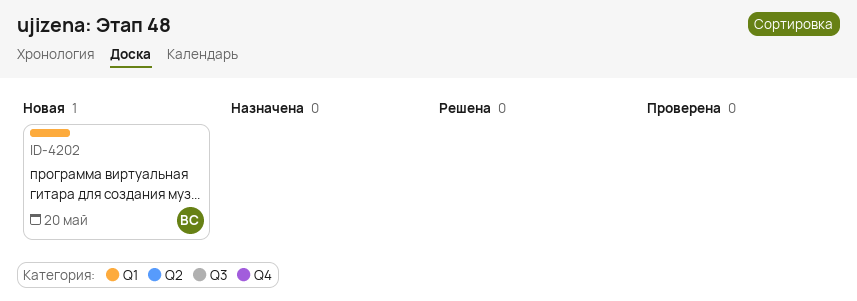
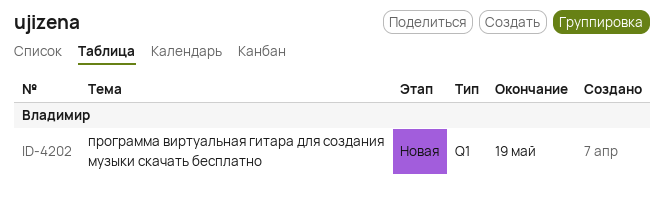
ID-4202, due: May 20 -> May 19

